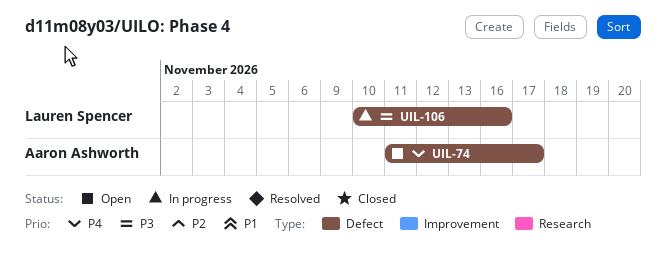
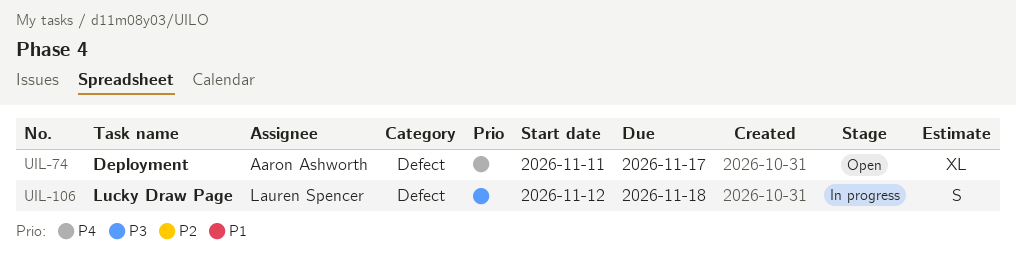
UIL-106, start: Nov 10 -> Nov 12
UIL-106, due: Nov 16 -> Nov 18

